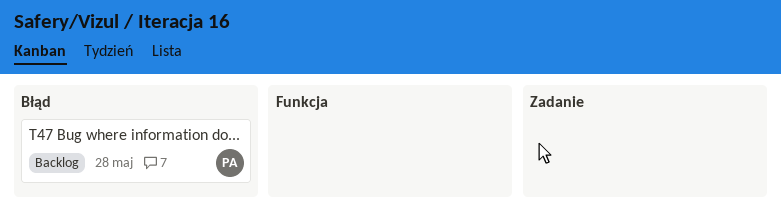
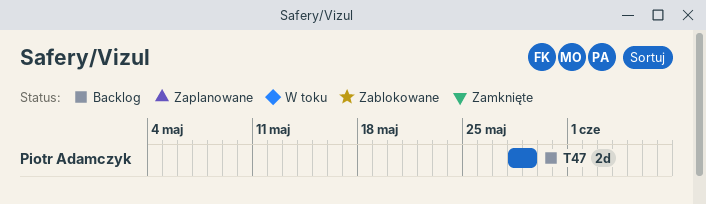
T47, due: May 28 -> May 29

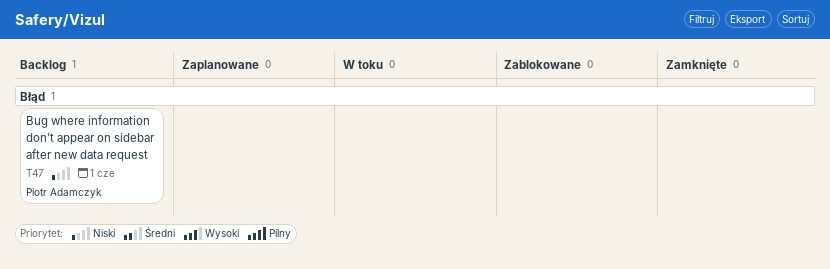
T47, due: May 29 -> Jun 1

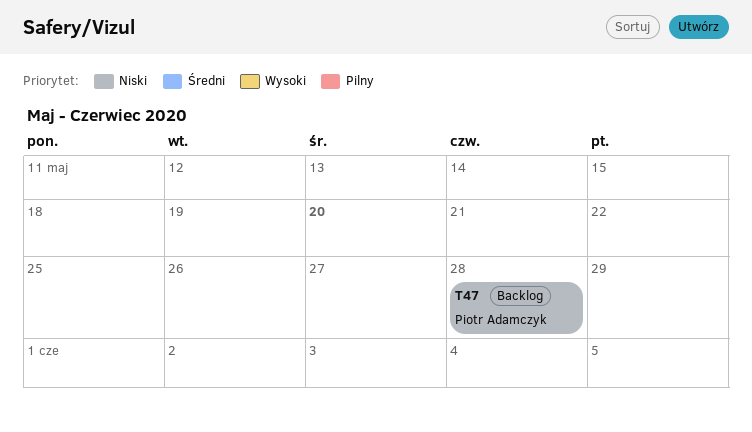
T47, due: Jun 1 -> May 28

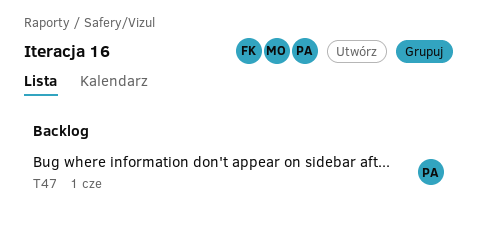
T47, due: May 28 -> Jun 1

